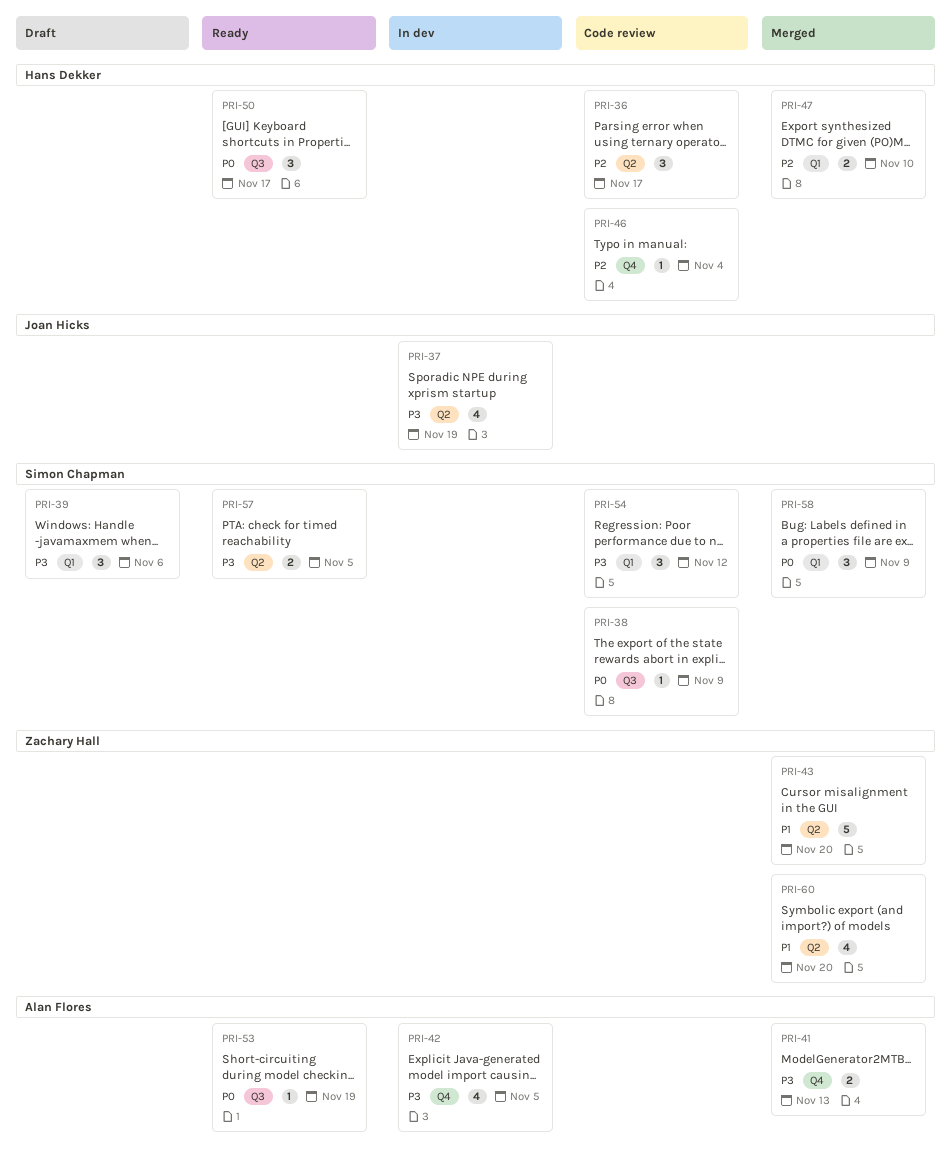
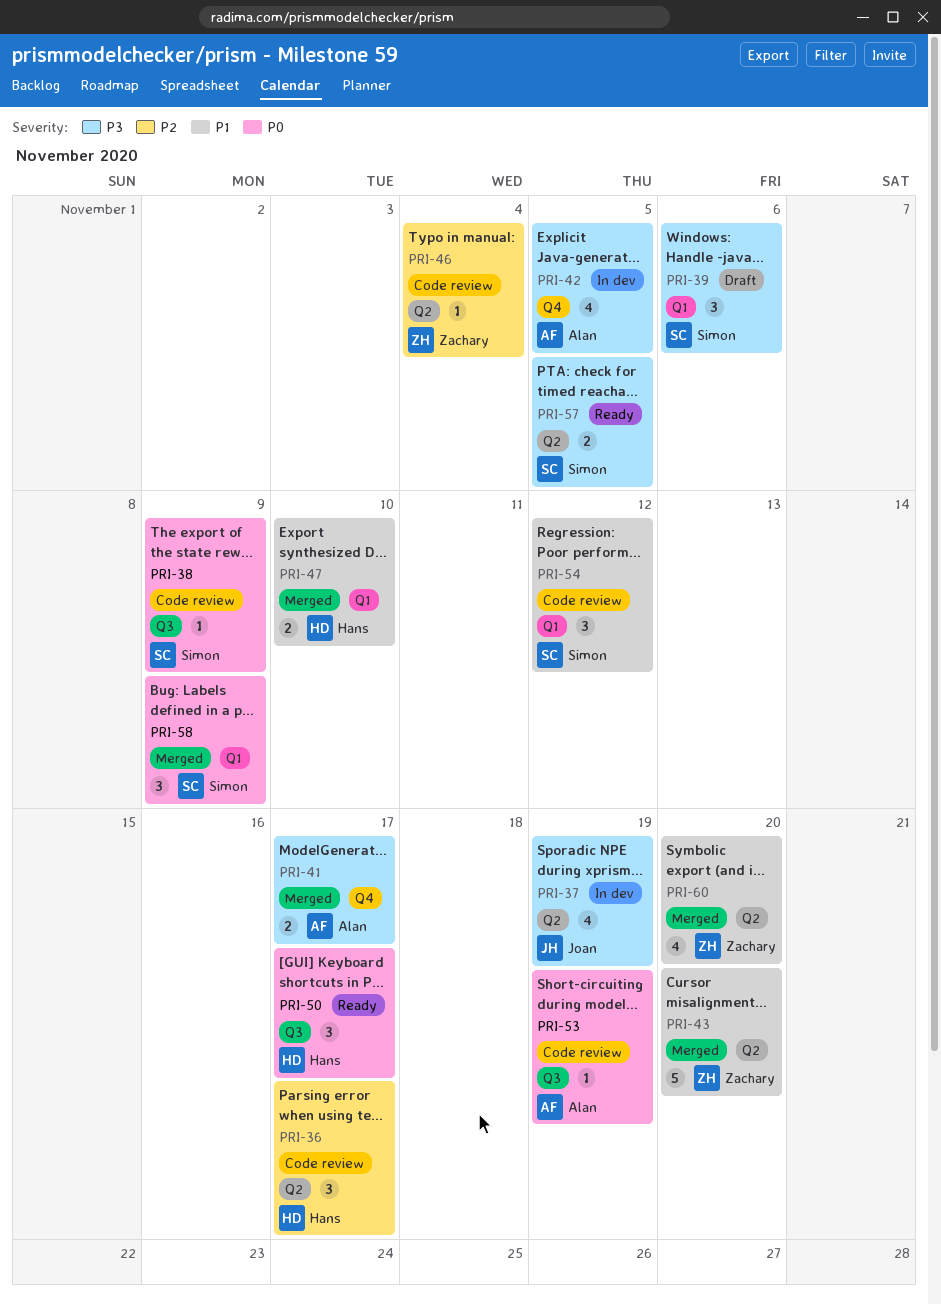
PRI-41, due: Nov 13 -> Nov 17
PRI-46, owner: Hans Dekker -> Zachary Hall
PRI-46, label: Q4 -> Q2
PRI-47, priority: P2 -> P1
PRI-53, status: Ready -> Code review
PRI-54, priority: P3 -> P1

